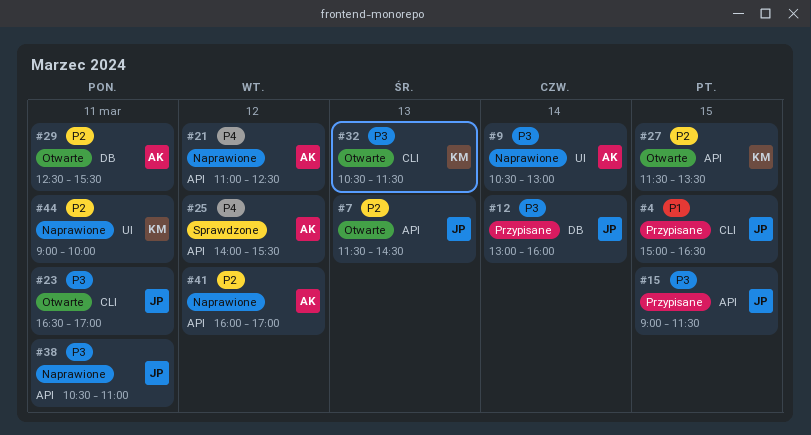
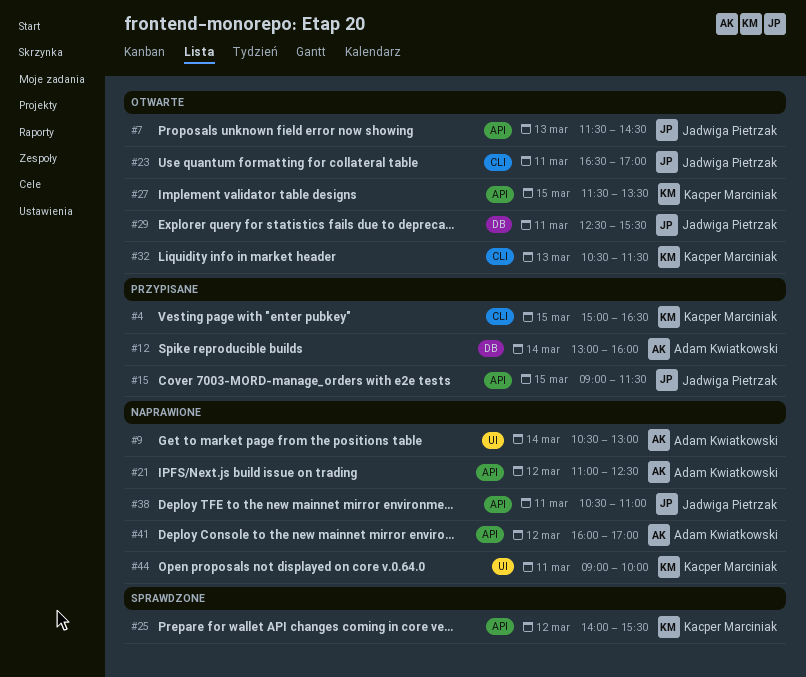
#4, owner: Jadwiga Pietrzak -> Kacper Marciniak
#12, owner: Jadwiga Pietrzak -> Adam Kwiatkowski
#25, owner: Adam Kwiatkowski -> Kacper Marciniak
#29, owner: Adam Kwiatkowski -> Jadwiga Pietrzak

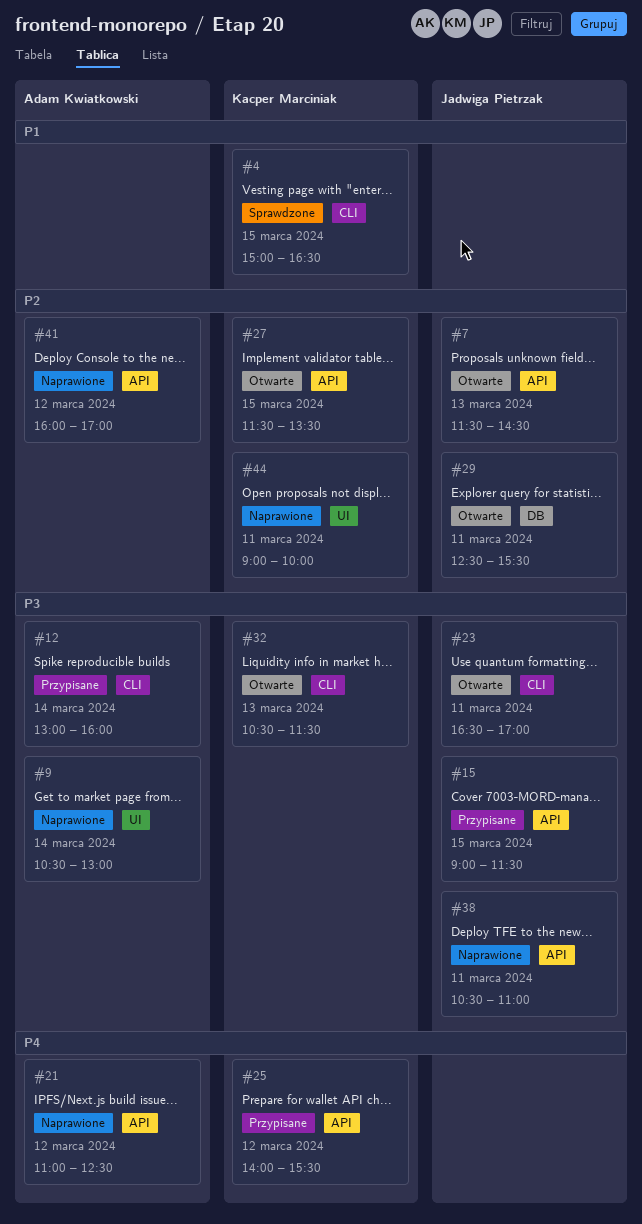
#4, status: Przypisane -> Sprawdzone
#12, label: DB -> CLI
#25, status: Sprawdzone -> Przypisane

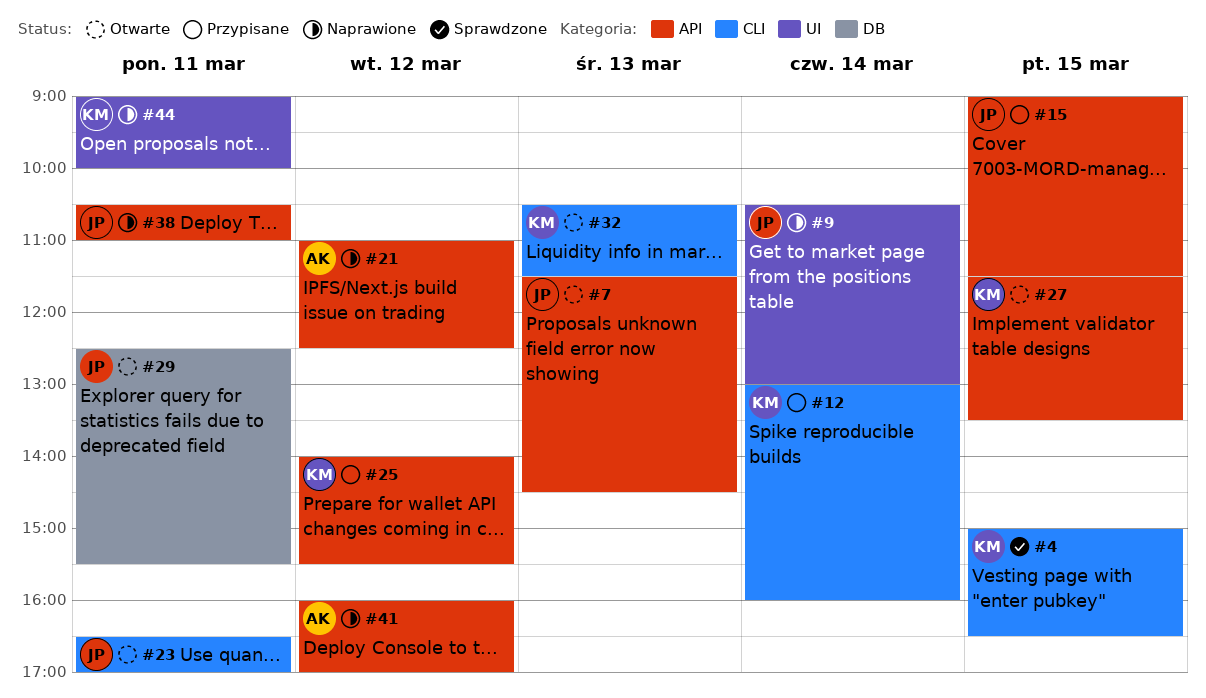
#9, owner: Adam Kwiatkowski -> Jadwiga Pietrzak
#12, owner: Adam Kwiatkowski -> Kacper Marciniak

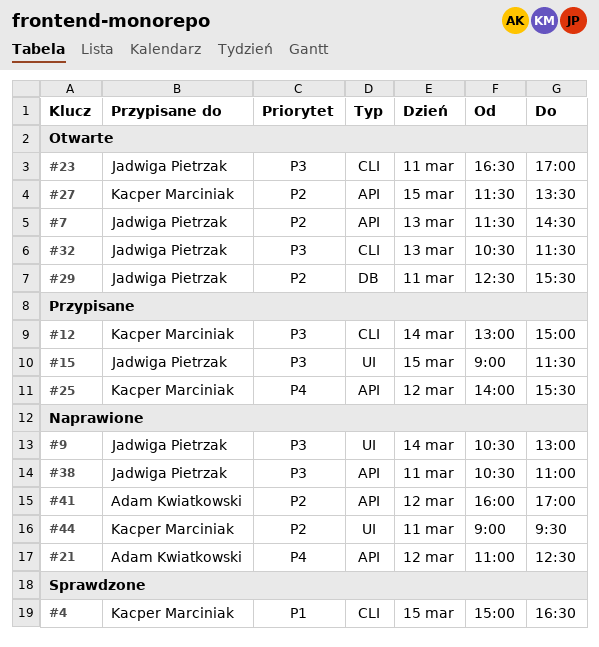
#12, ends: 16:00 -> 15:00
#15, label: API -> UI
#32, owner: Kacper Marciniak -> Jadwiga Pietrzak
#44, ends: 10:00 -> 09:30

